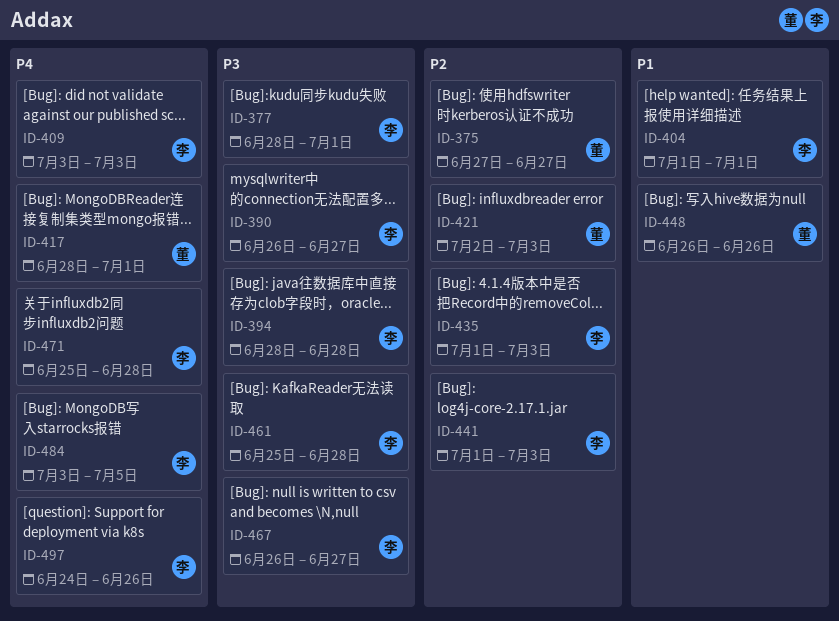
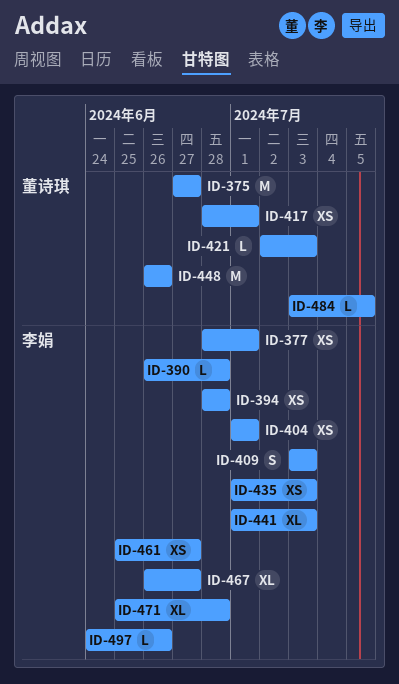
ID-390, due: Jun 27 -> Jun 28
ID-461, due: Jun 28 -> Jun 27
ID-484, owner: 李娟 -> 董诗琪

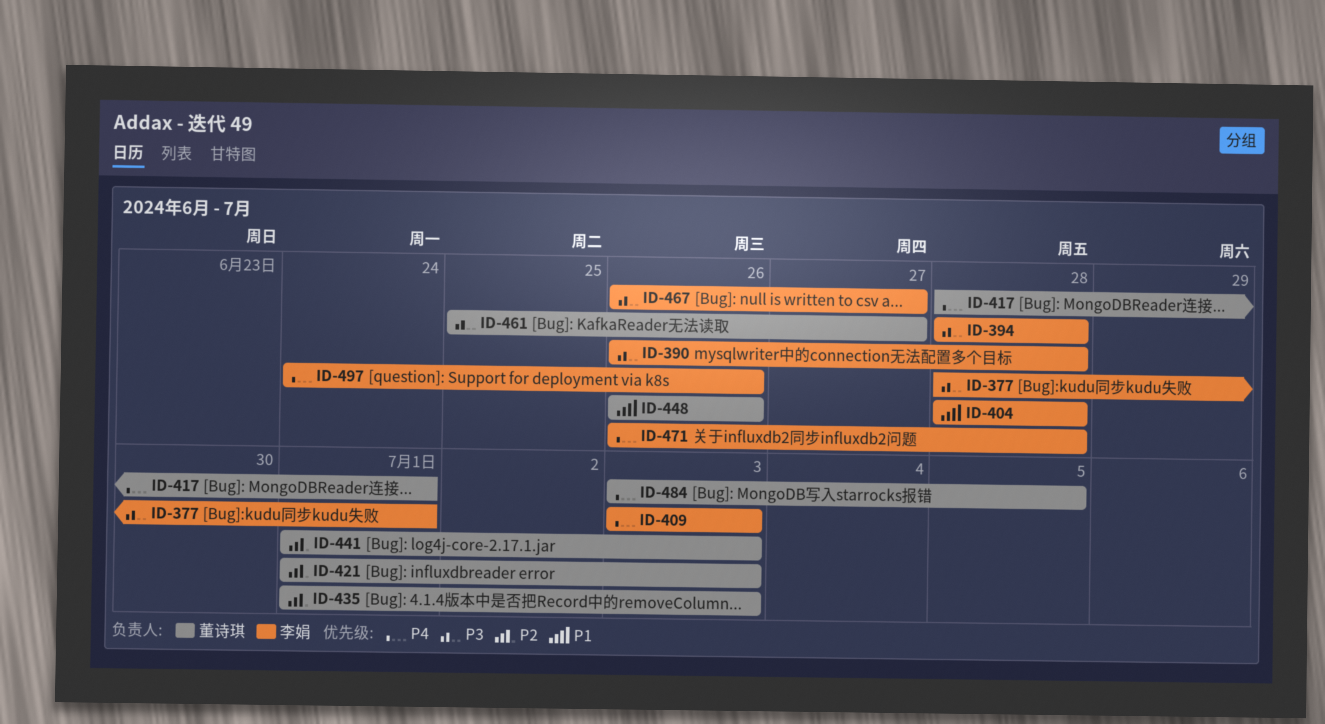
ID-375: present -> none
ID-404, start: Jul 1 -> Jun 28
ID-404, due: Jul 1 -> Jun 28
ID-421, start: Jul 2 -> Jul 1
ID-435, owner: 李娟 -> 董诗琪
ID-441, owner: 李娟 -> 董诗琪
ID-461, owner: 李娟 -> 董诗琪
ID-471, start: Jun 25 -> Jun 26

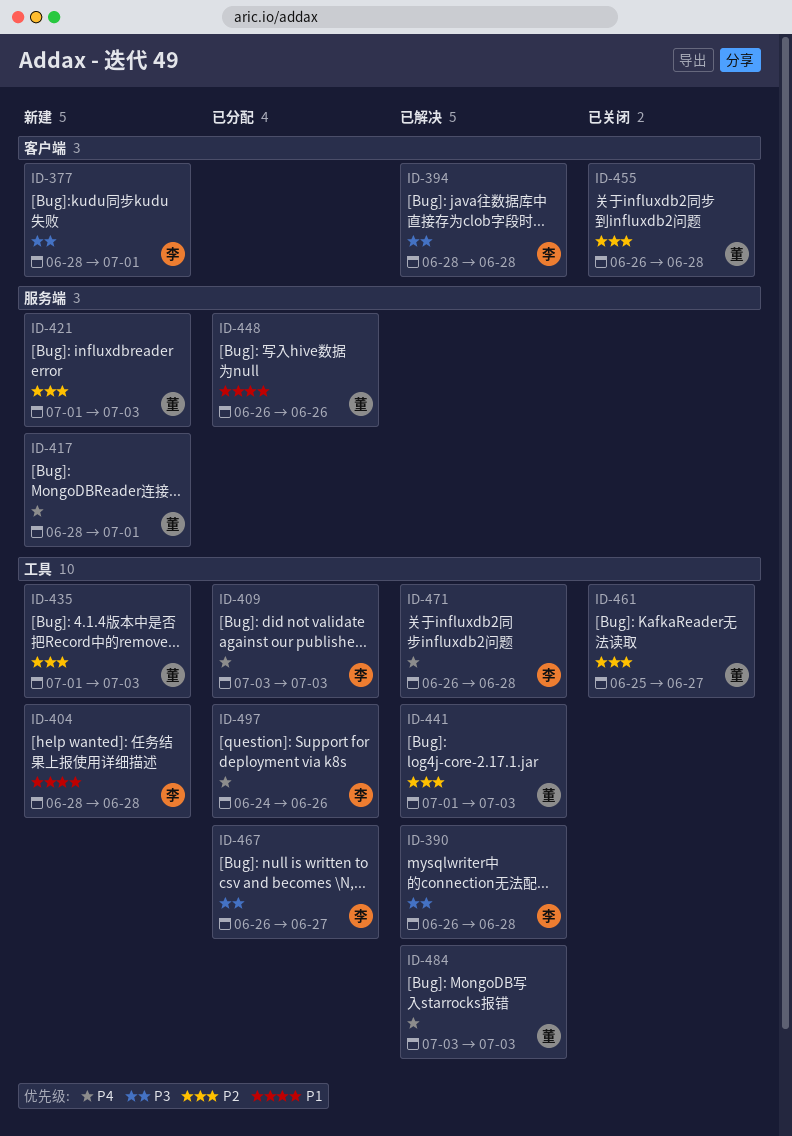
ID-455: none -> present
ID-461, priority: P3 -> P2
ID-484, due: Jul 5 -> Jul 3

